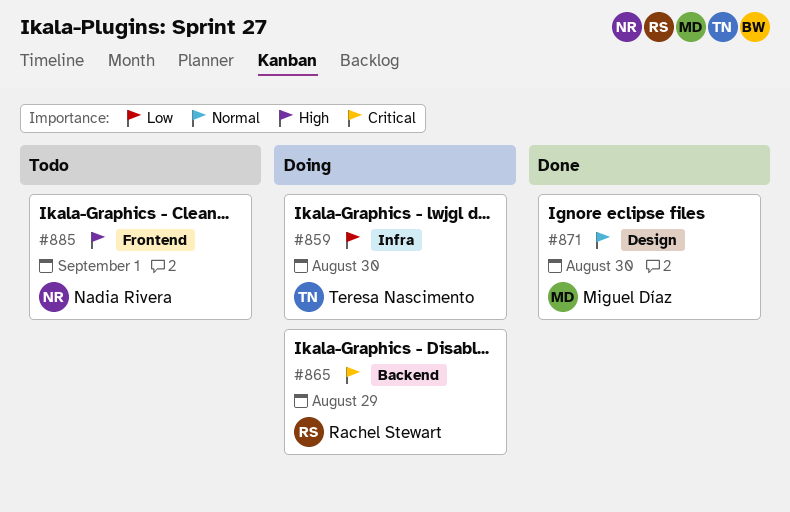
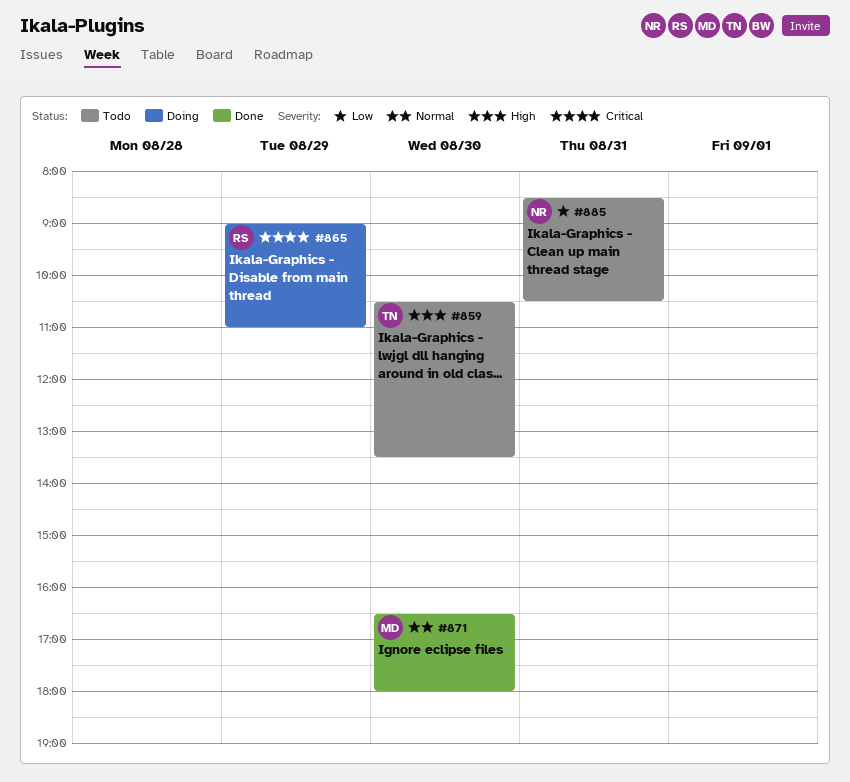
#859, status: Doing -> Todo
#859, priority: Low -> High
#885, priority: High -> Low
#885, day: Sep 1 -> Aug 31

